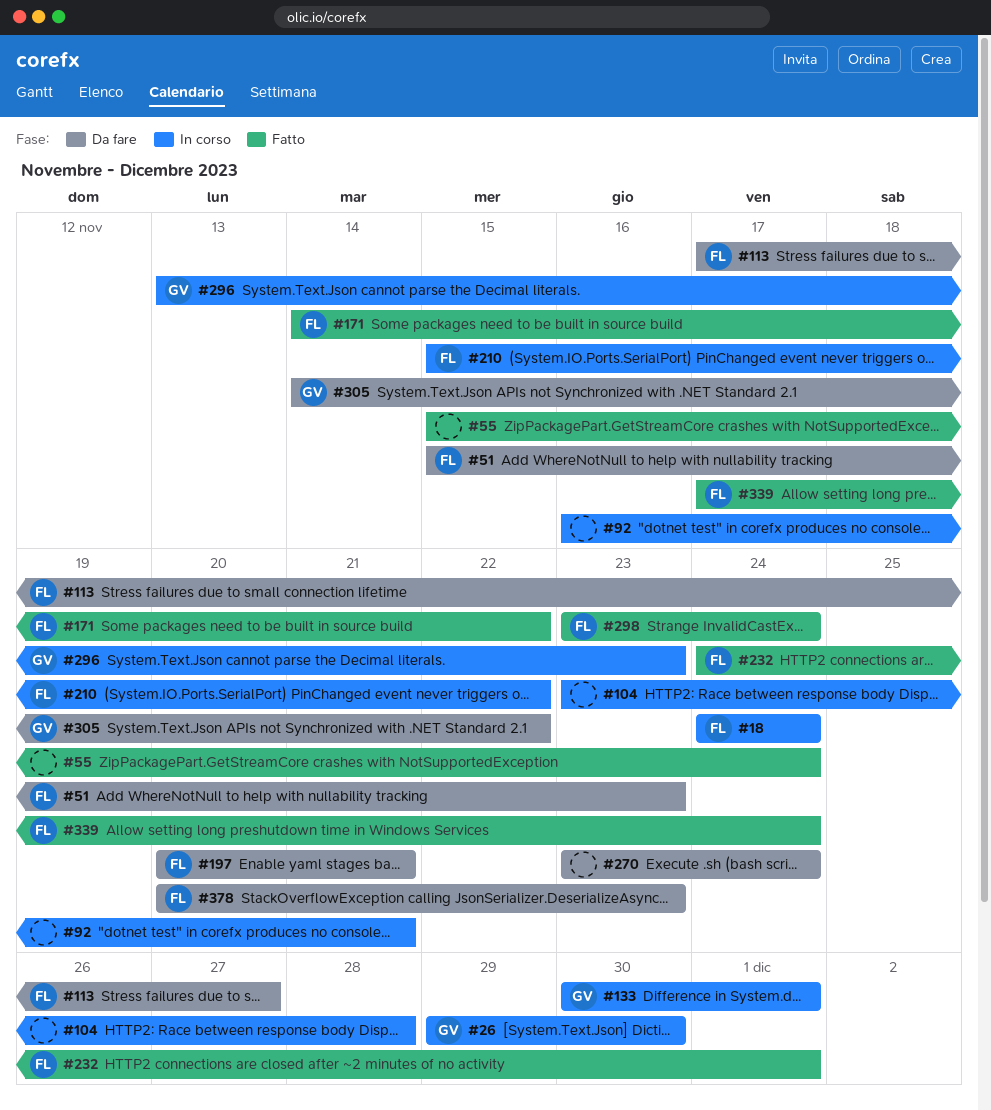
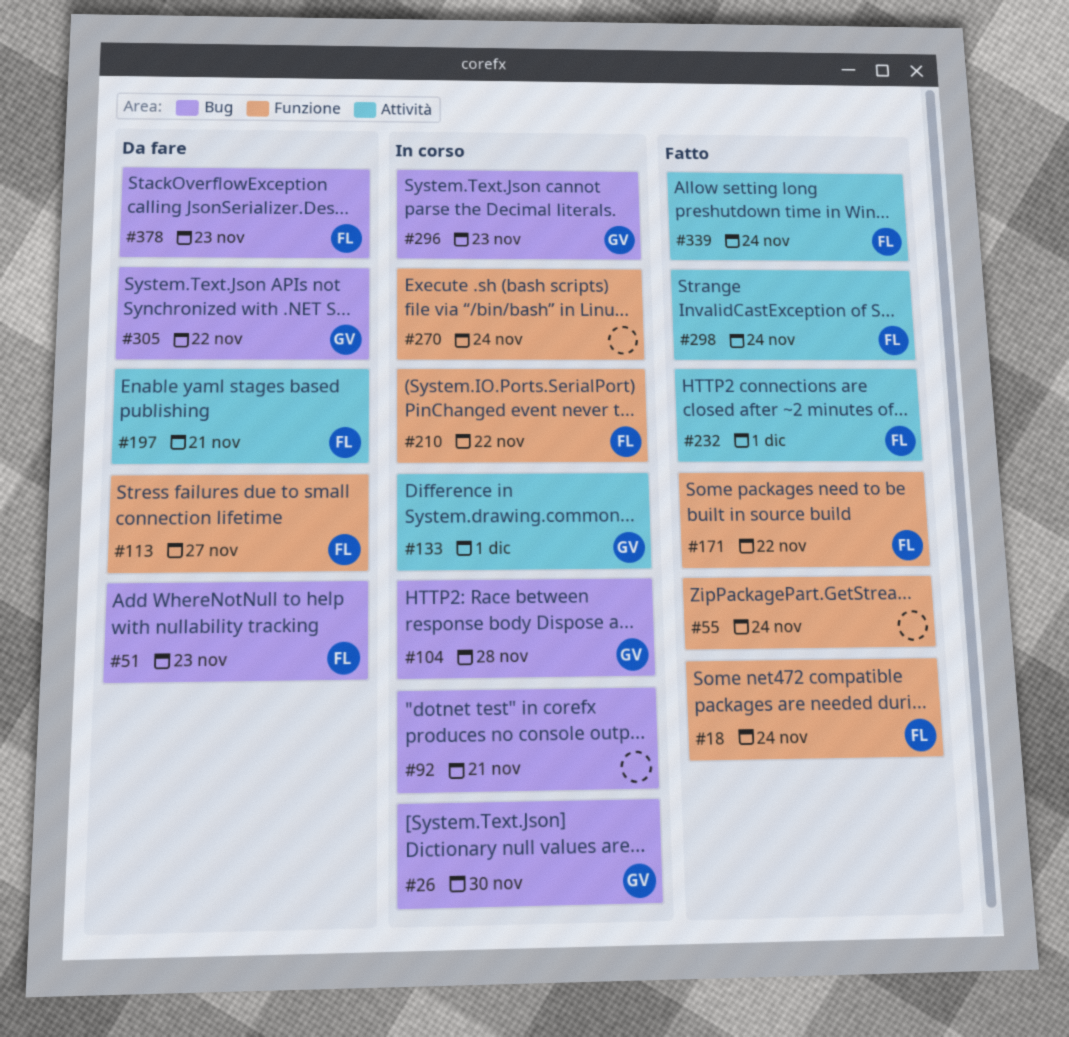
#18, status: In corso -> Fatto
#104, owner: none -> GV
#270, status: Da fare -> In corso

